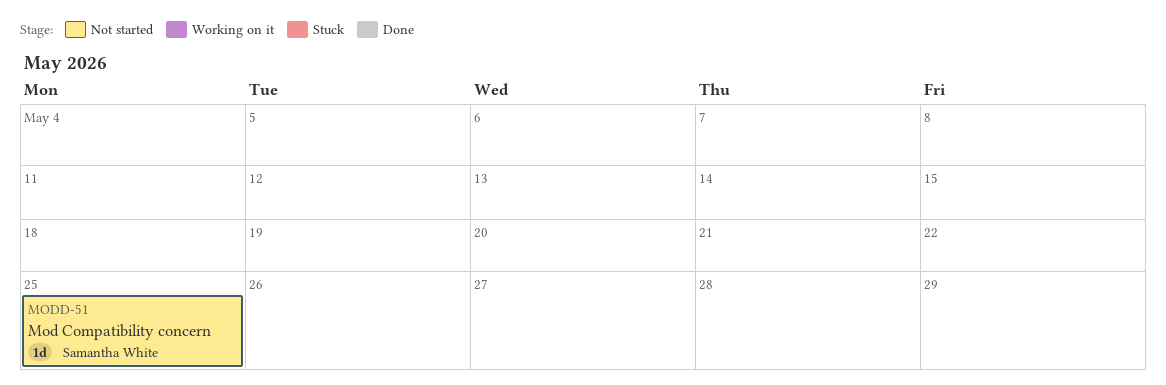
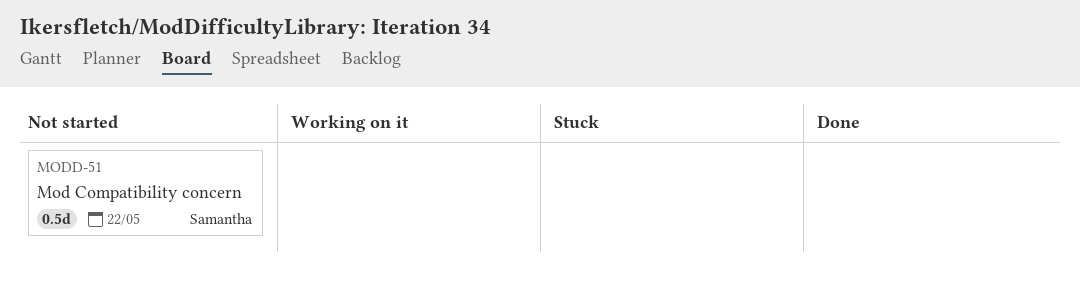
MODD-51, estimate: 1d -> 0.5d
MODD-51, due: May 25 -> May 22

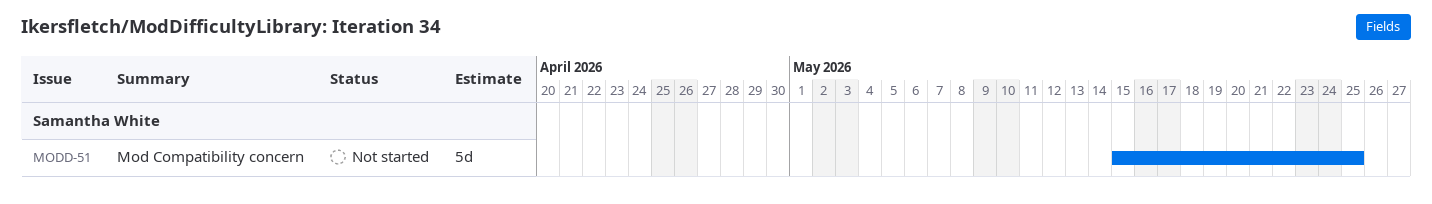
MODD-51, estimate: 0.5d -> 5d
MODD-51, due: May 22 -> May 25

